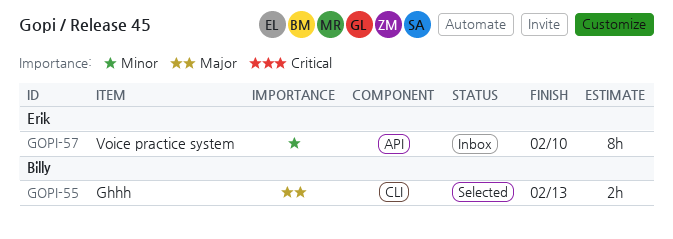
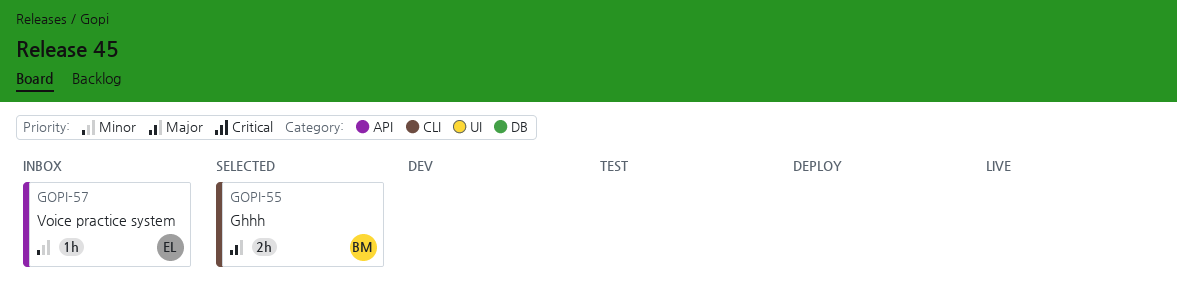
GOPI-57, estimate: 8h -> 1h

